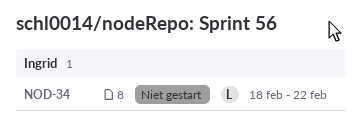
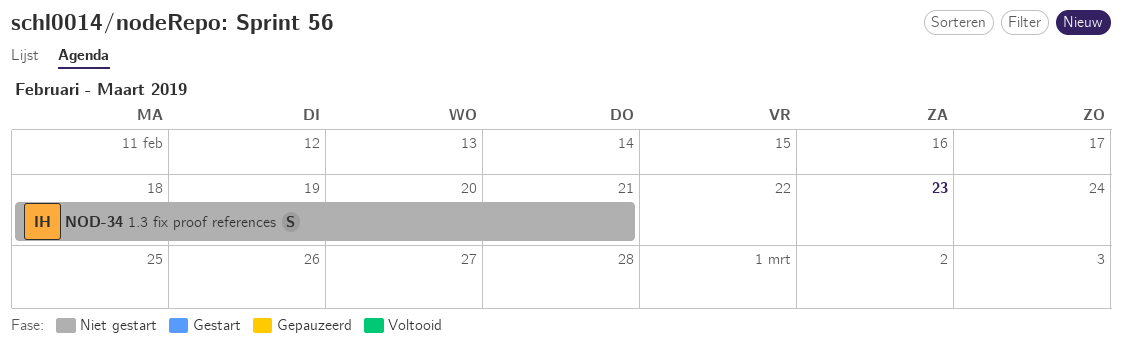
NOD-34, estimate: L -> S
NOD-34, due: Feb 22 -> Feb 21

